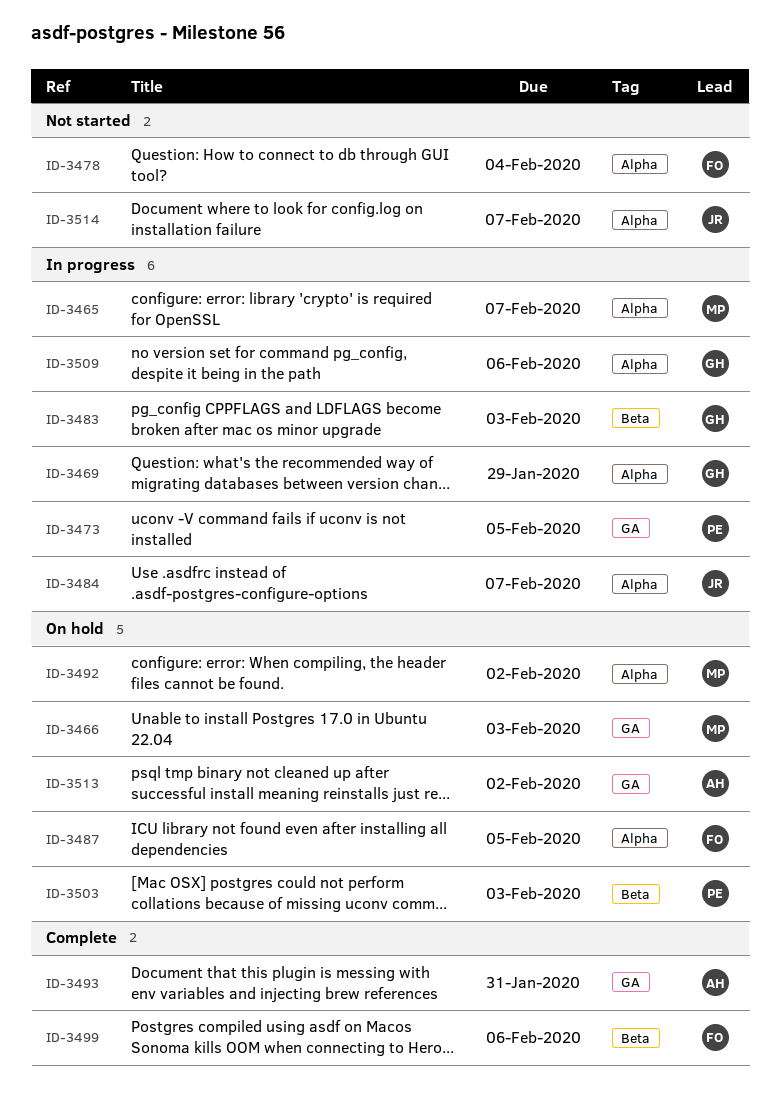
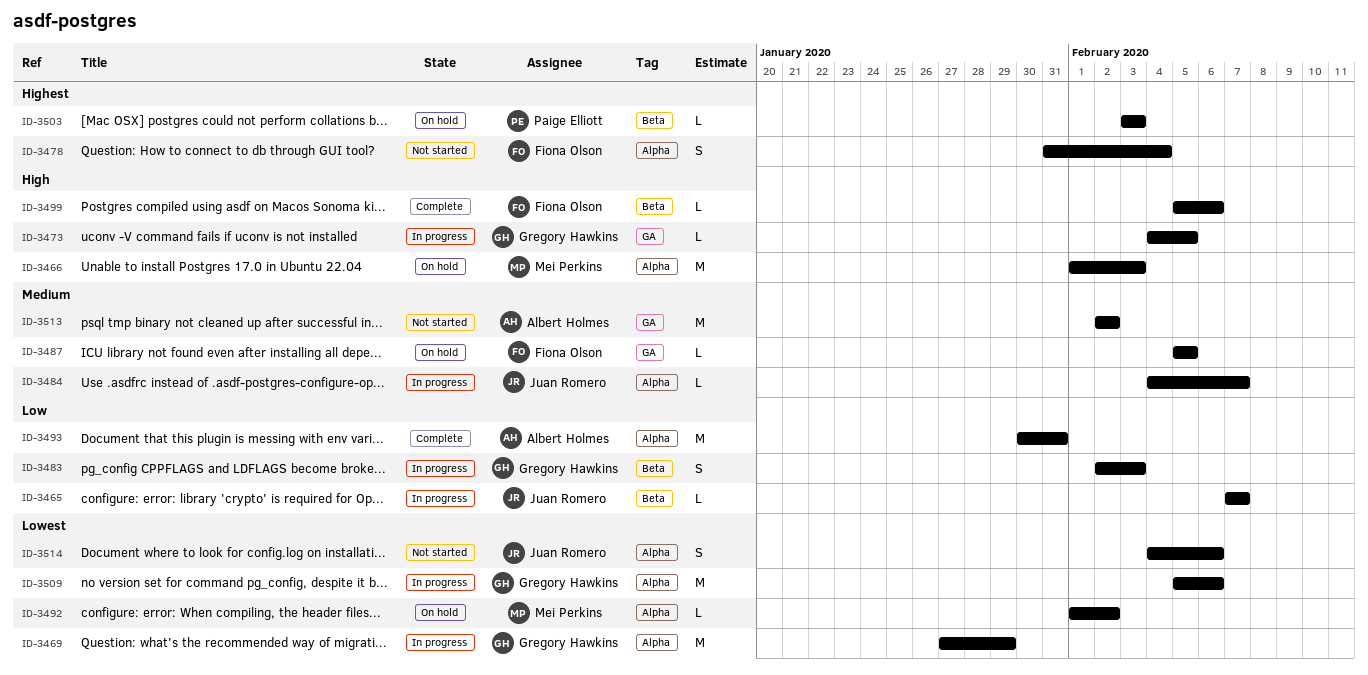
ID-3465, owner: Mei Perkins -> Juan Romero
ID-3465, label: Alpha -> Beta
ID-3466, label: GA -> Alpha
ID-3473, owner: Paige Elliott -> Gregory Hawkins
ID-3487, label: Alpha -> GA
ID-3493, label: GA -> Alpha
ID-3513, status: On hold -> Not started
ID-3514, due: Feb 7 -> Feb 6

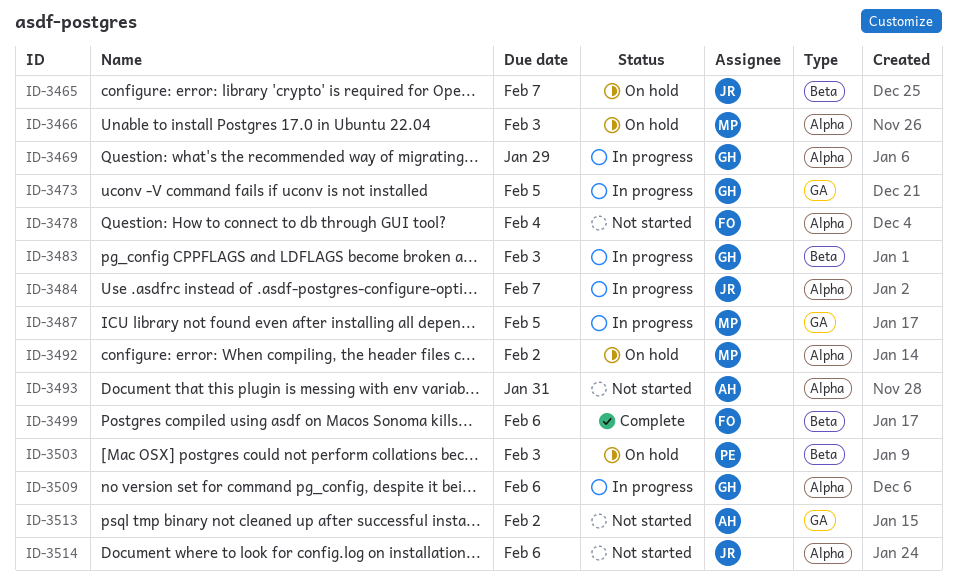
ID-3465, status: In progress -> On hold
ID-3487, status: On hold -> In progress
ID-3487, owner: Fiona Olson -> Mei Perkins
ID-3493, status: Complete -> Not started

